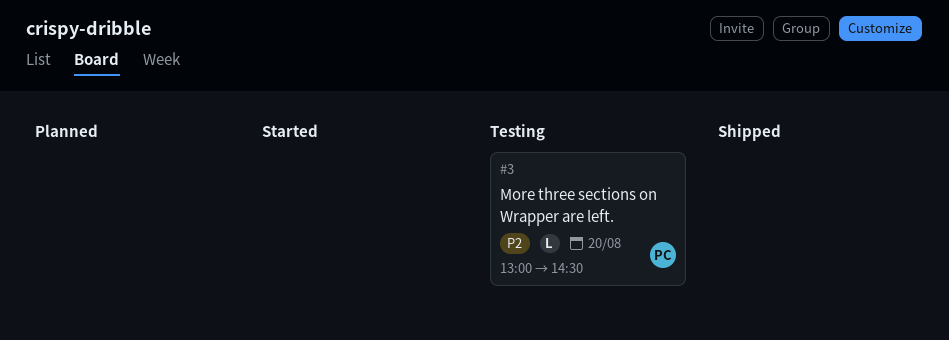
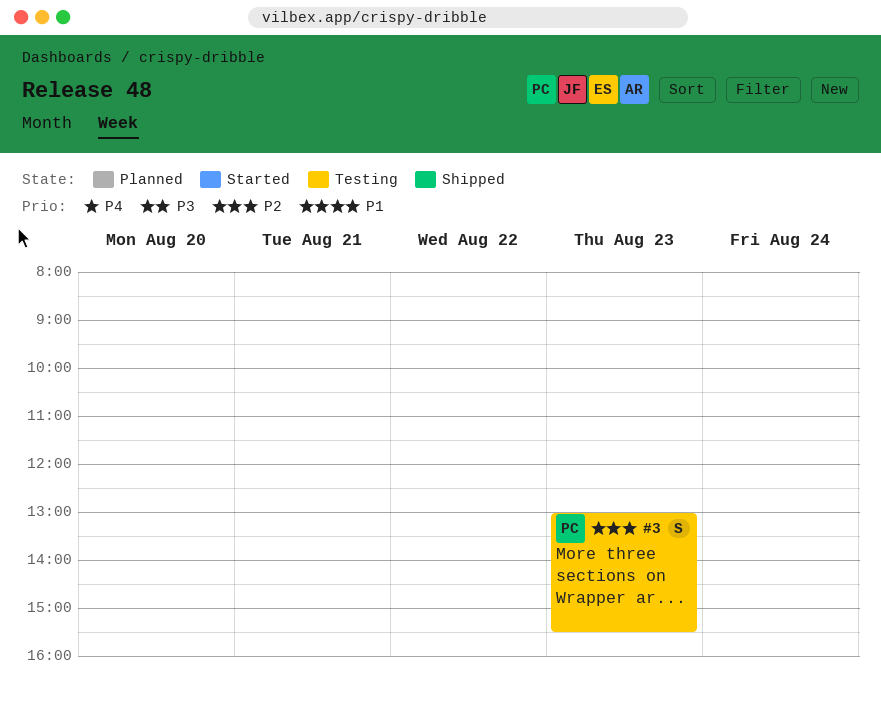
#3, estimate: L -> S
#3, day: Aug 20 -> Aug 23
#3, ends: 14:30 -> 15:30

